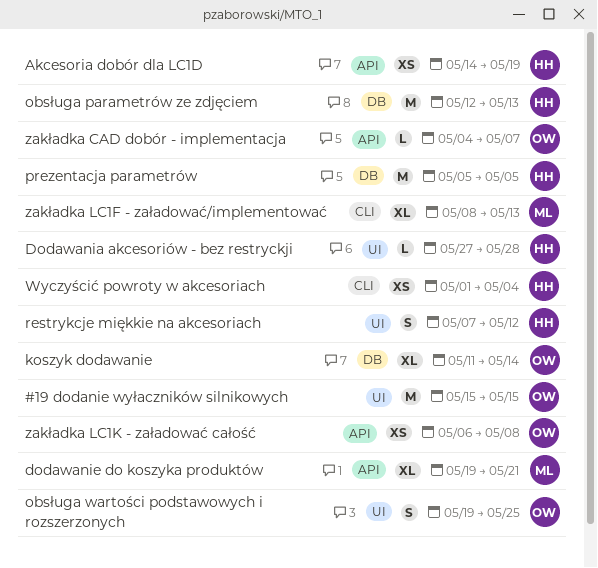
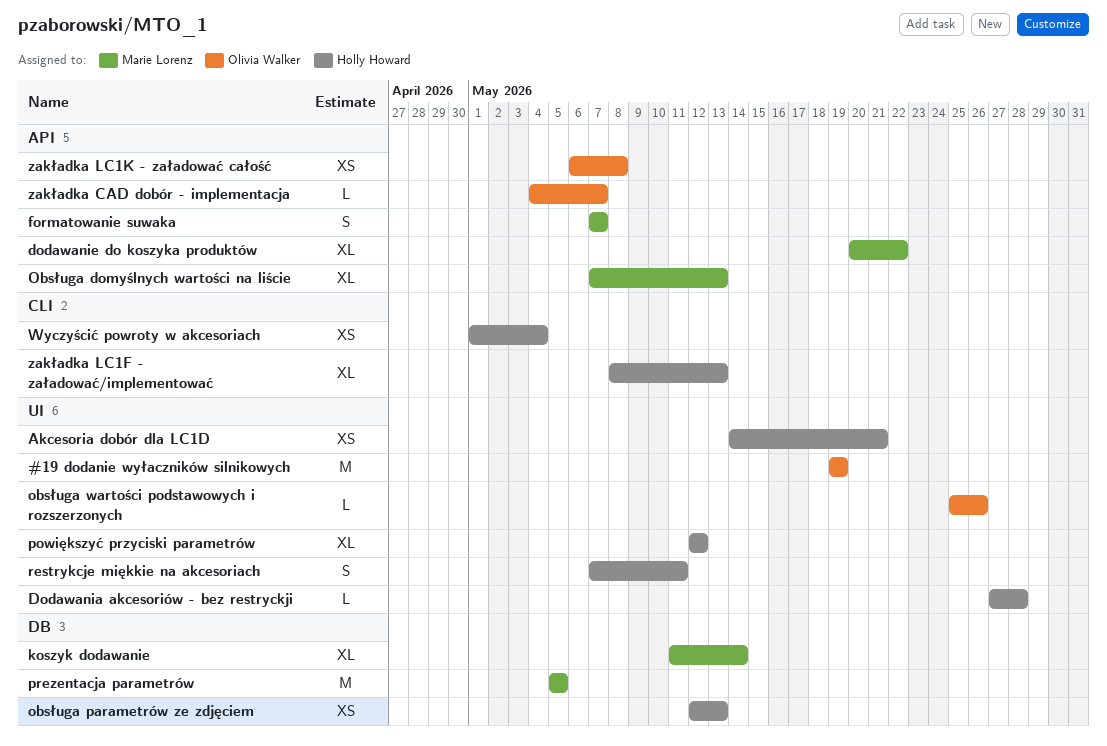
#19 dodanie wyłaczników silnikowych, start: May 15 -> May 19
#19 dodanie wyłaczników silnikowych, due: May 15 -> May 19
Akcesoria dobór dla LC1D, label: API -> UI
Akcesoria dobór dla LC1D, due: May 19 -> May 21
dodawanie do koszyka produktów, start: May 19 -> May 20
dodawanie do koszyka produktów, due: May 21 -> May 22
formatowanie suwaka: none -> present
koszyk dodawanie, owner: Olivia Walker -> Marie Lorenz
Obsługa domyślnych wartości na liście: none -> present
obsługa parametrów ze zdjęciem, estimate: M -> XS
obsługa wartości podstawowych i rozszerzonych, estimate: S -> L
obsługa wartości podstawowych i rozszerzonych, start: May 19 -> May 25
obsługa wartości podstawowych i rozszerzonych, due: May 25 -> May 26
powiększyć przyciski parametrów: none -> present
prezentacja parametrów, owner: Holly Howard -> Marie Lorenz
restrykcje miękkie na akcesoriach, due: May 12 -> May 11
zakładka LC1F - załadować/implementować, owner: Marie Lorenz -> Holly Howard

